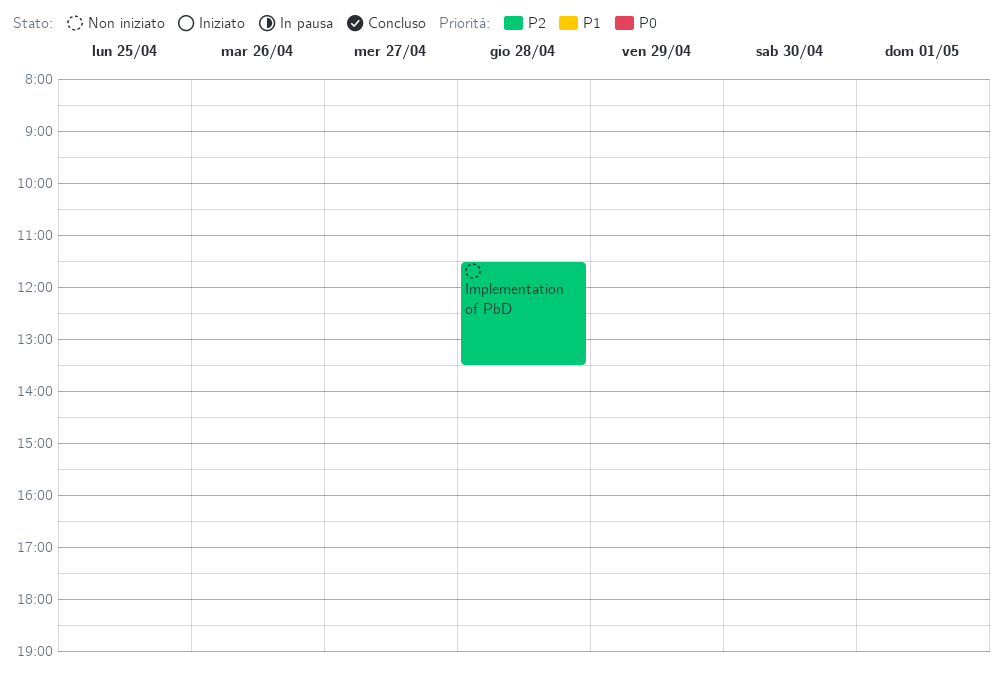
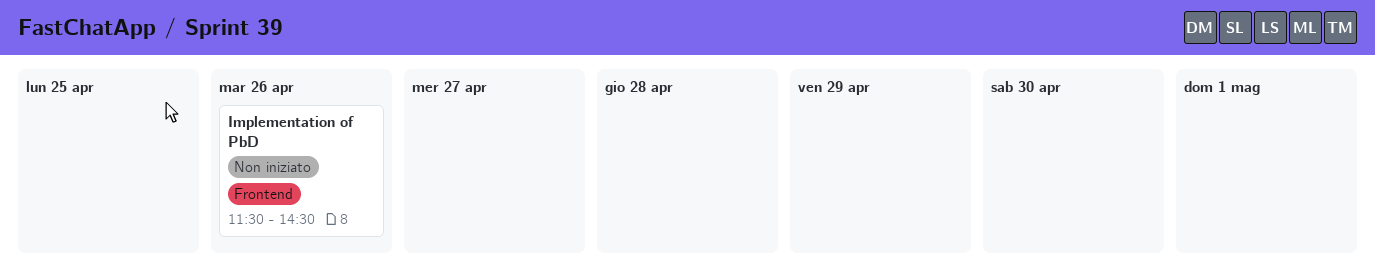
Implementation of PbD, day: Apr 28 -> Apr 26
Implementation of PbD, ends: 13:30 -> 14:30

